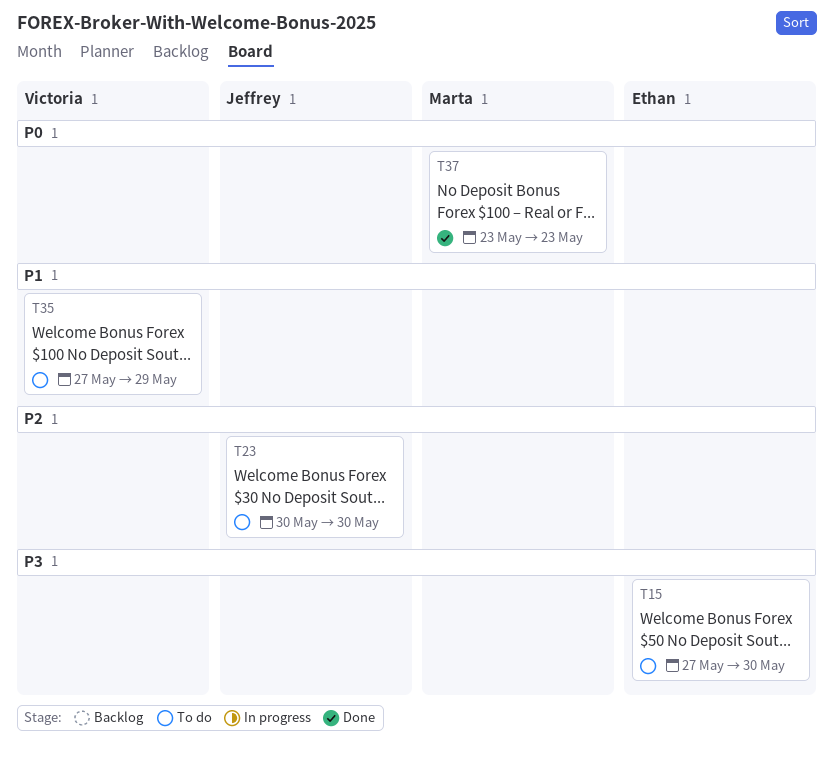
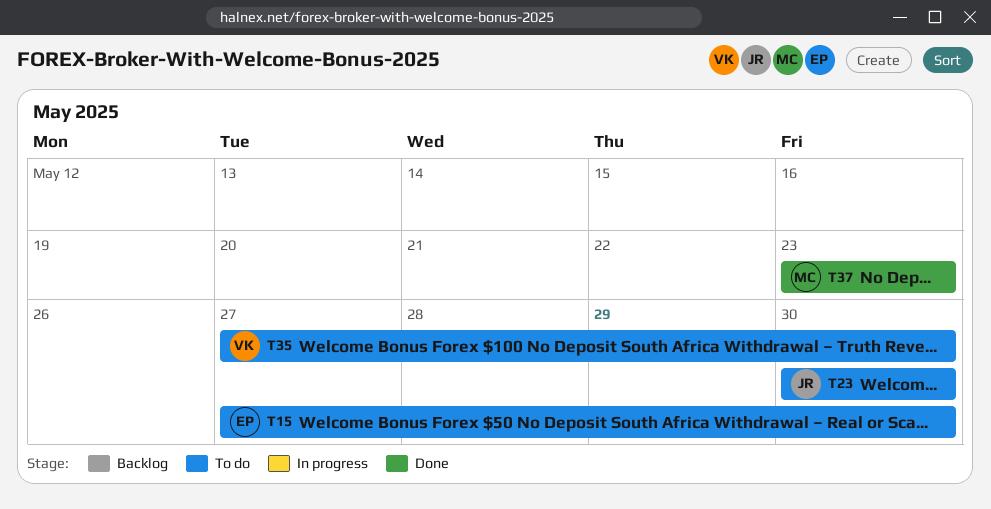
T35, due: May 29 -> May 30

